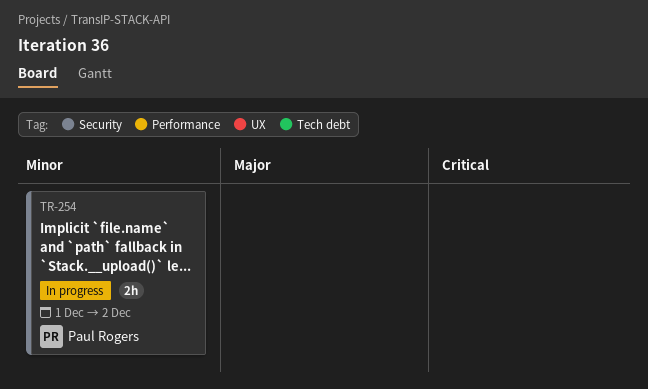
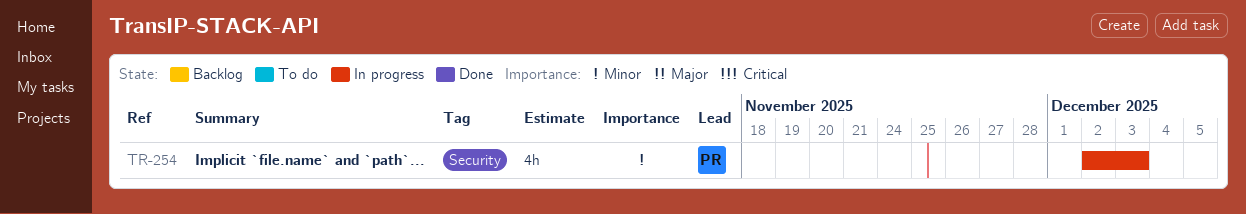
TR-254, estimate: 2h -> 4h
TR-254, start: Dec 1 -> Dec 2
TR-254, due: Dec 2 -> Dec 3

